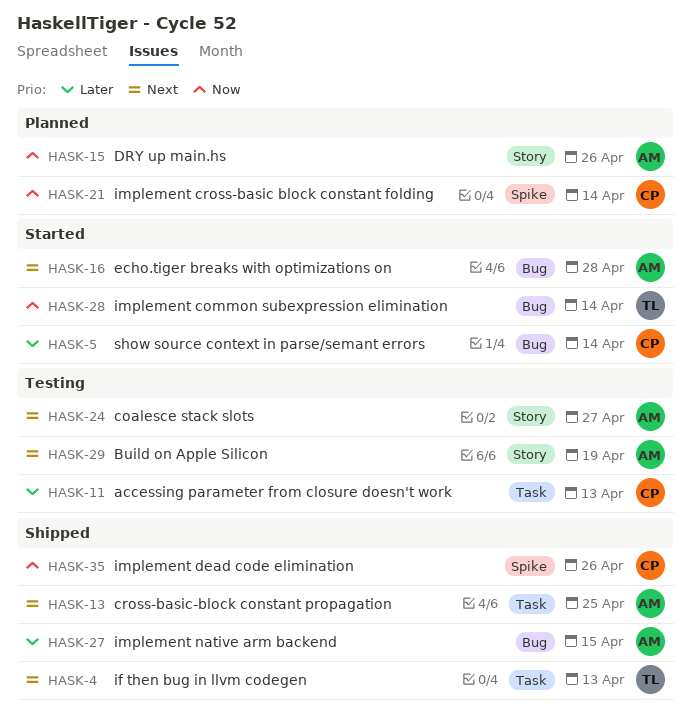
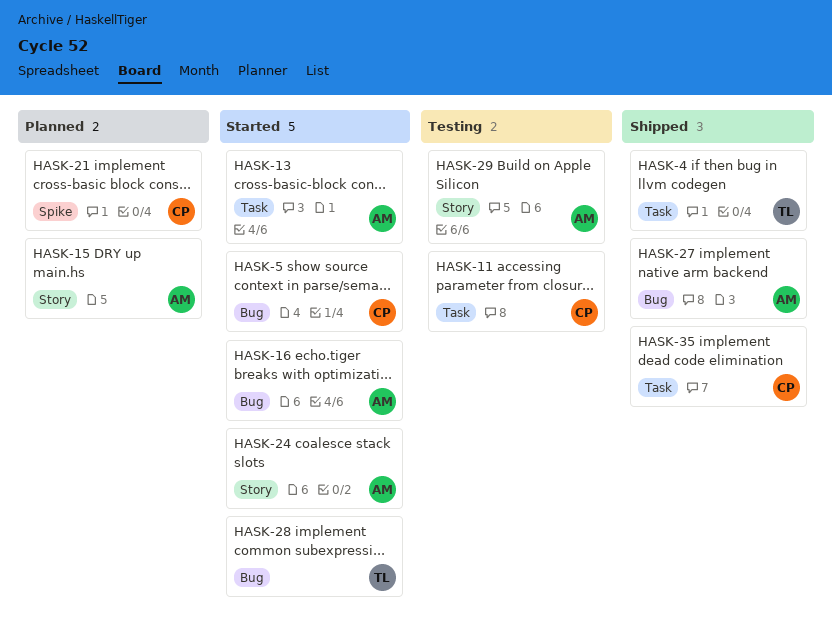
HASK-13, status: Shipped -> Started
HASK-24, status: Testing -> Started
HASK-35, label: Spike -> Task

